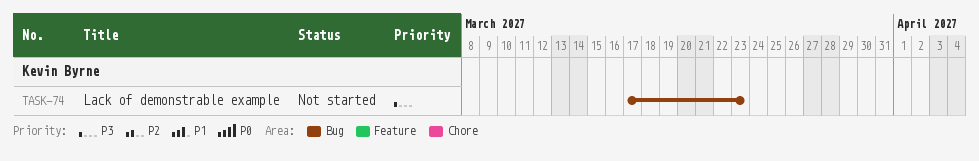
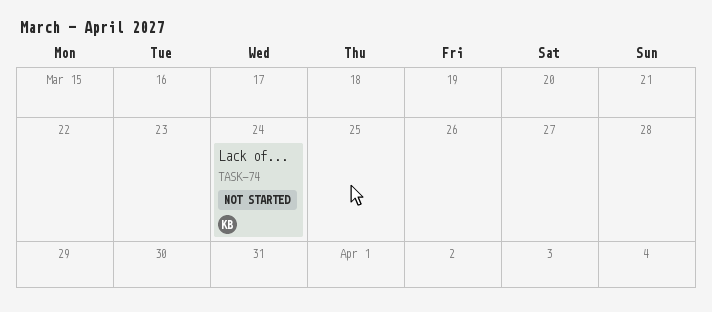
TASK-74, due: Mar 23 -> Mar 24

